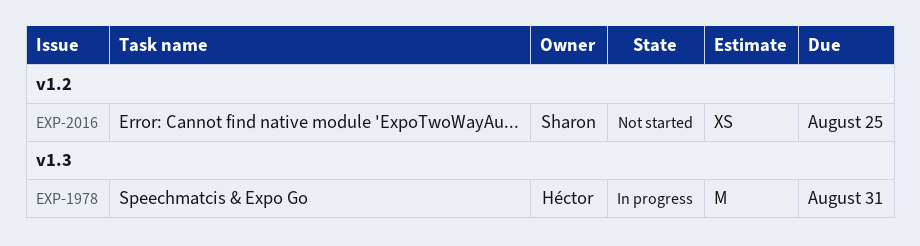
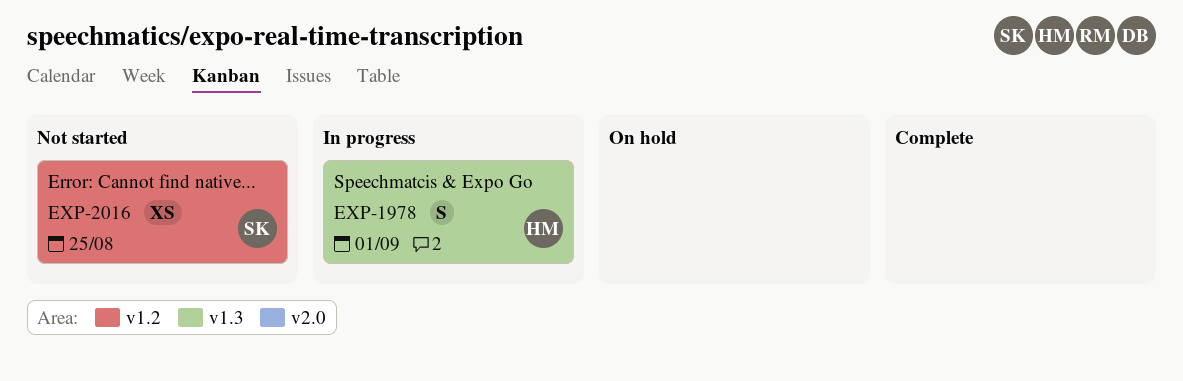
EXP-1978, estimate: M -> S
EXP-1978, due: Aug 31 -> Sep 1

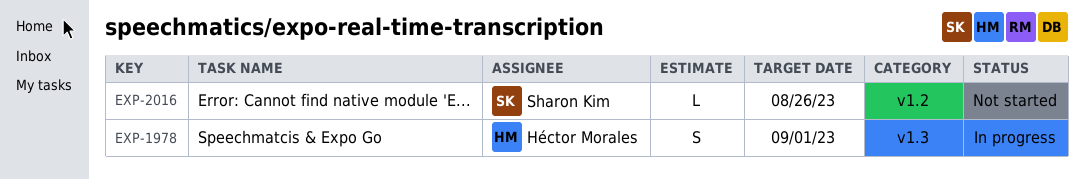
EXP-2016, estimate: XS -> L
EXP-2016, due: Aug 25 -> Aug 26

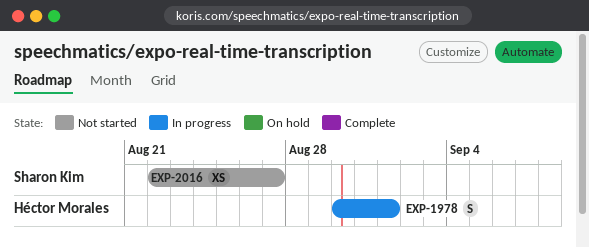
EXP-2016, estimate: L -> XS
EXP-2016, due: Aug 26 -> Aug 27

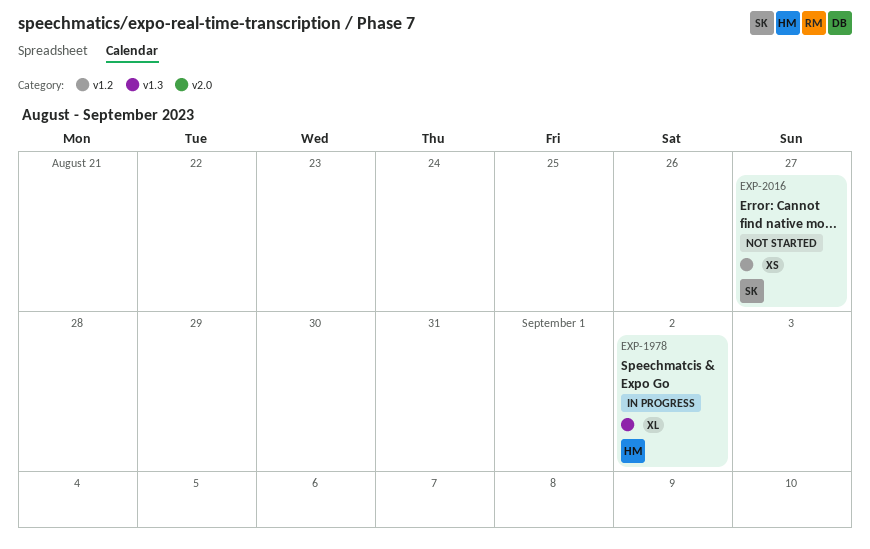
EXP-1978, estimate: S -> XL
EXP-1978, due: Sep 1 -> Sep 2

